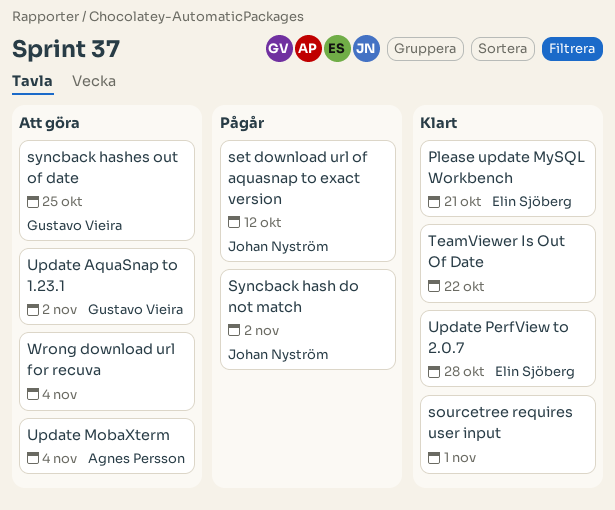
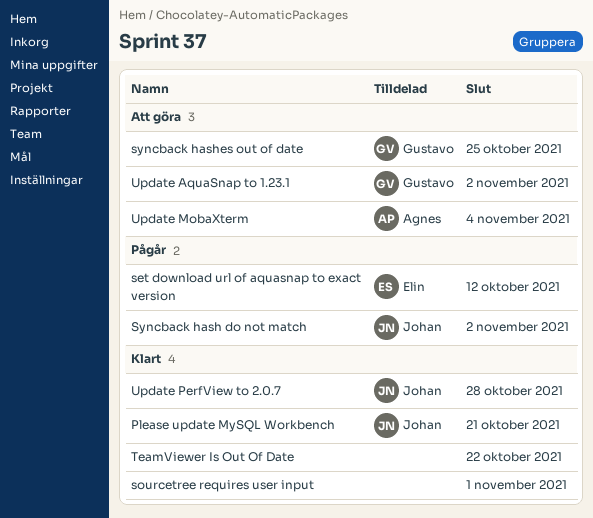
Please update MySQL Workbench, owner: Elin Sjöberg -> Johan Nyström
set download url of aquasnap to exact version, owner: Johan Nyström -> Elin Sjöberg
Update PerfView to 2.0.7, owner: Elin Sjöberg -> Johan Nyström
Wrong download url for recuva: present -> none

